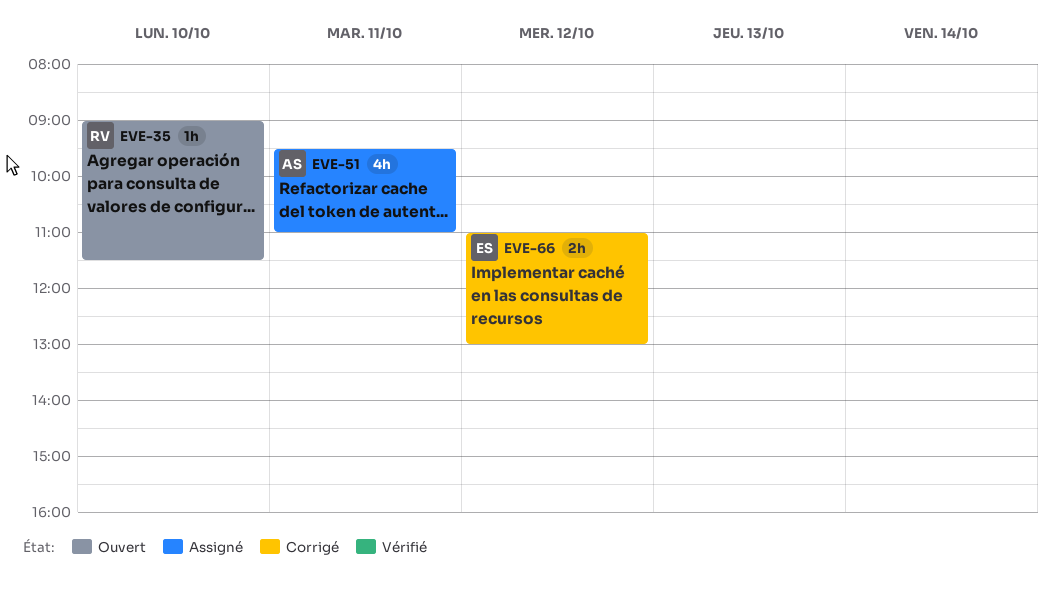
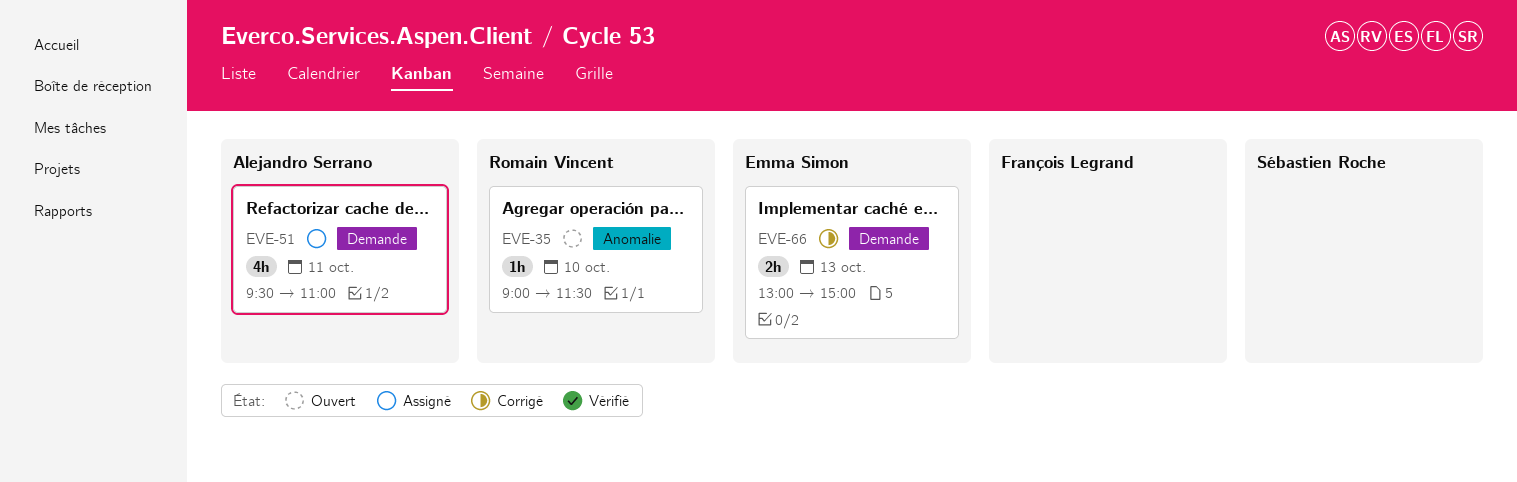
EVE-66, day: Oct 12 -> Oct 13
EVE-66, begins: 11:00 -> 13:00
EVE-66, ends: 13:00 -> 15:00

